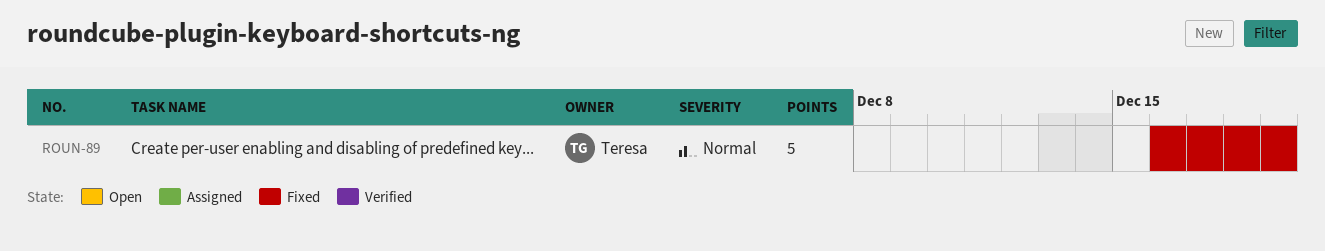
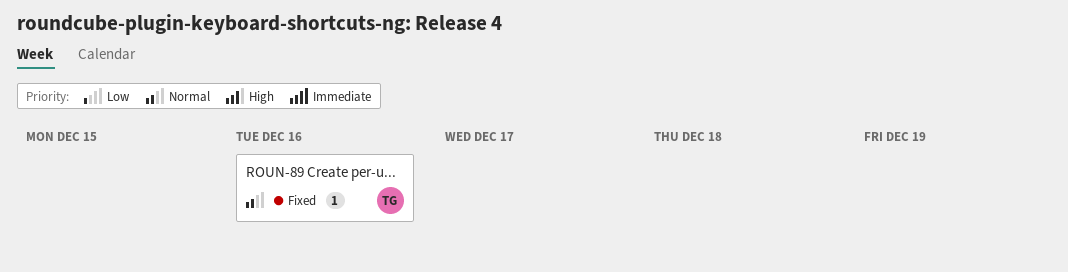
ROUN-89, estimate: 5 -> 1
ROUN-89, due: Dec 19 -> Dec 16

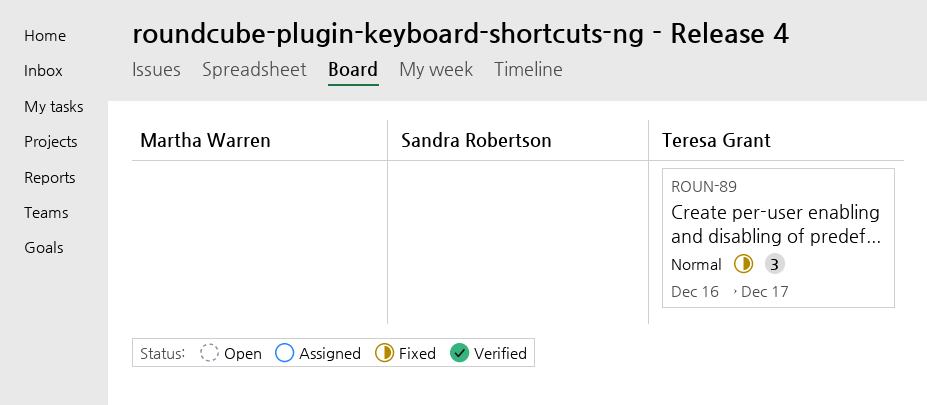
ROUN-89, estimate: 1 -> 3
ROUN-89, due: Dec 16 -> Dec 17

